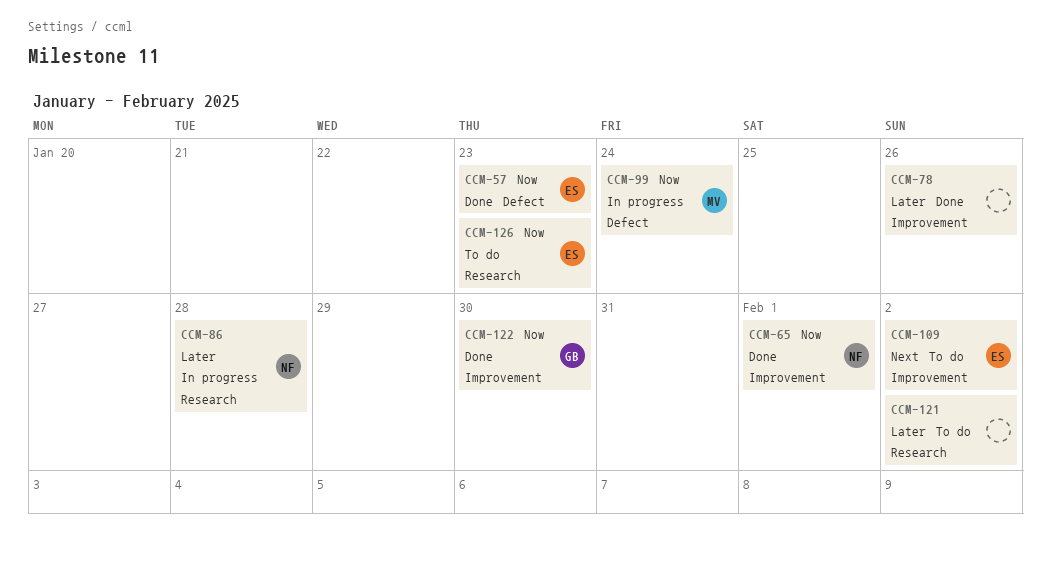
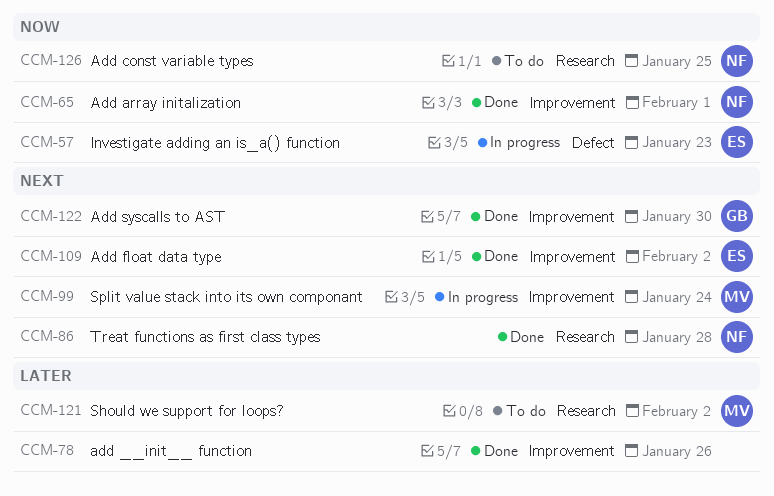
CCM-57, status: Done -> In progress
CCM-86, status: In progress -> Done
CCM-86, priority: Later -> Next
CCM-99, priority: Now -> Next
CCM-99, label: Defect -> Improvement
CCM-109, status: To do -> Done
CCM-121, owner: none -> MV
CCM-122, priority: Now -> Next
CCM-126, owner: ES -> NF
CCM-126, due: Jan 23 -> Jan 25

